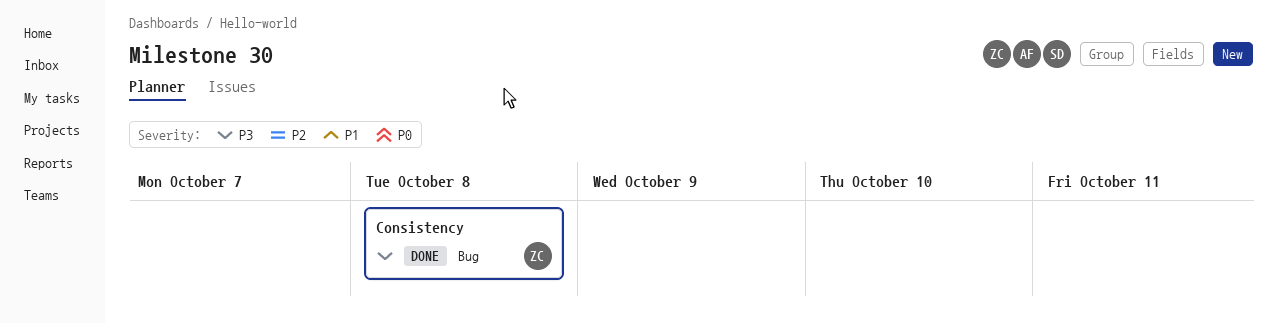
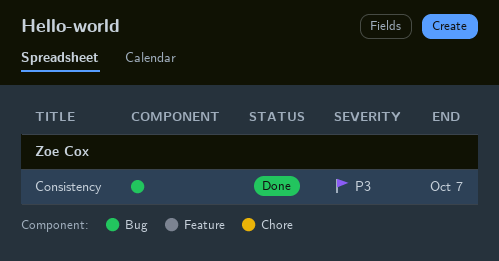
Consistency, due: Oct 8 -> Oct 7

